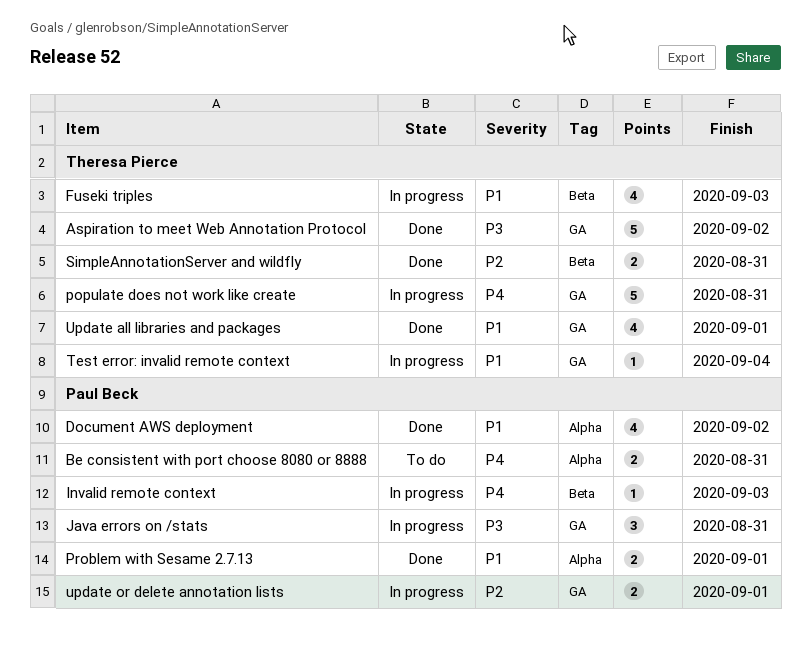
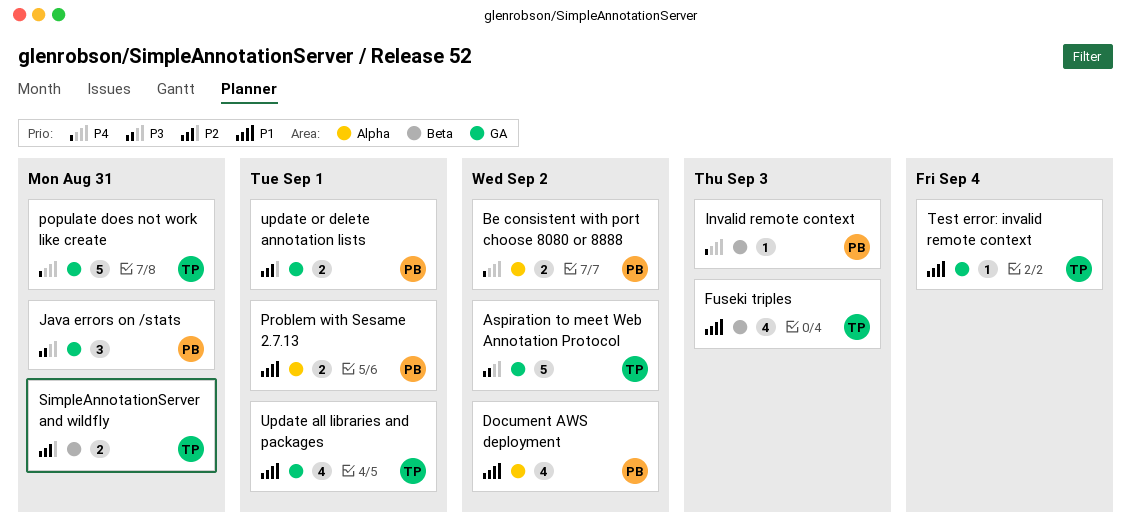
Be consistent with port choose 8080 or 8888, due: Aug 31 -> Sep 2

